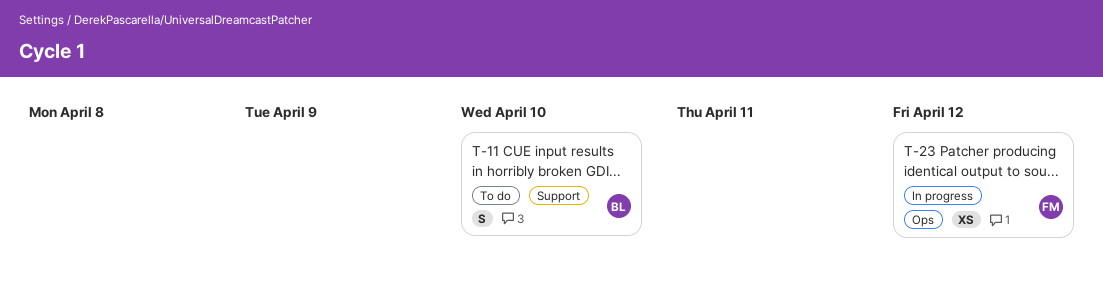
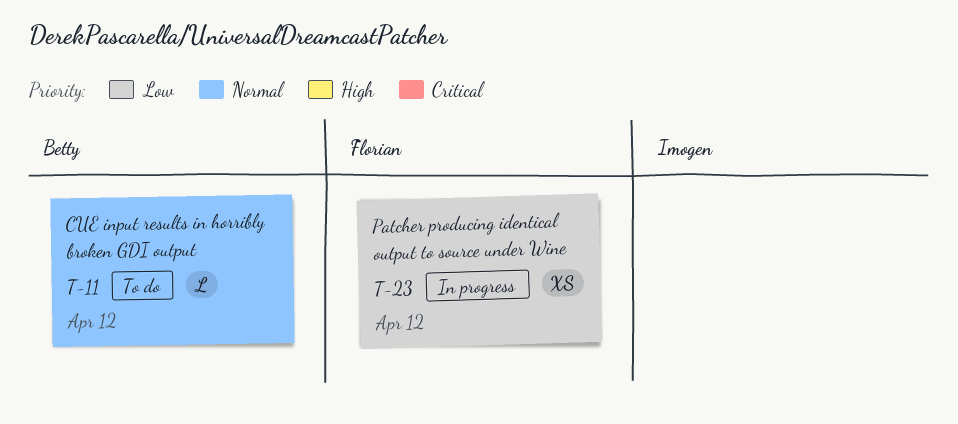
T-11, estimate: S -> L
T-11, due: Apr 10 -> Apr 12

